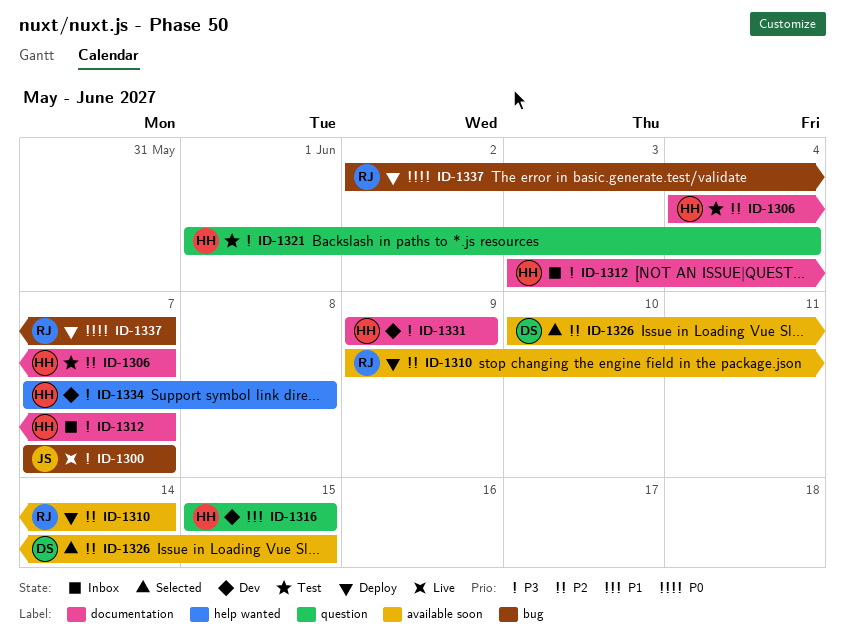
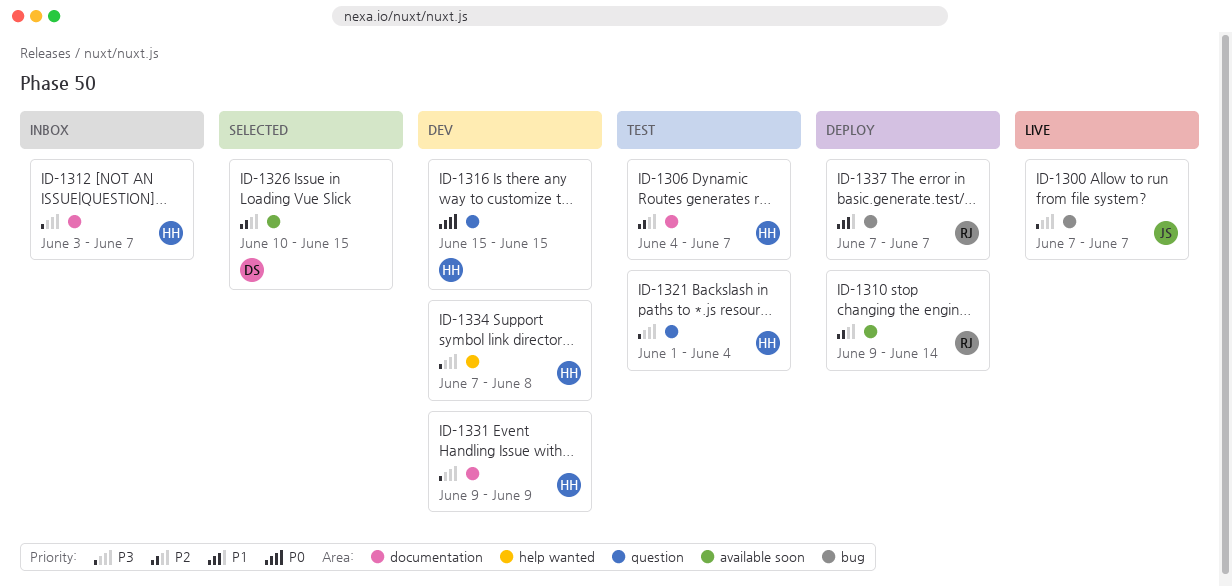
ID-1316, priority: P1 -> P0
ID-1337, priority: P0 -> P1
ID-1337, start: Jun 2 -> Jun 7

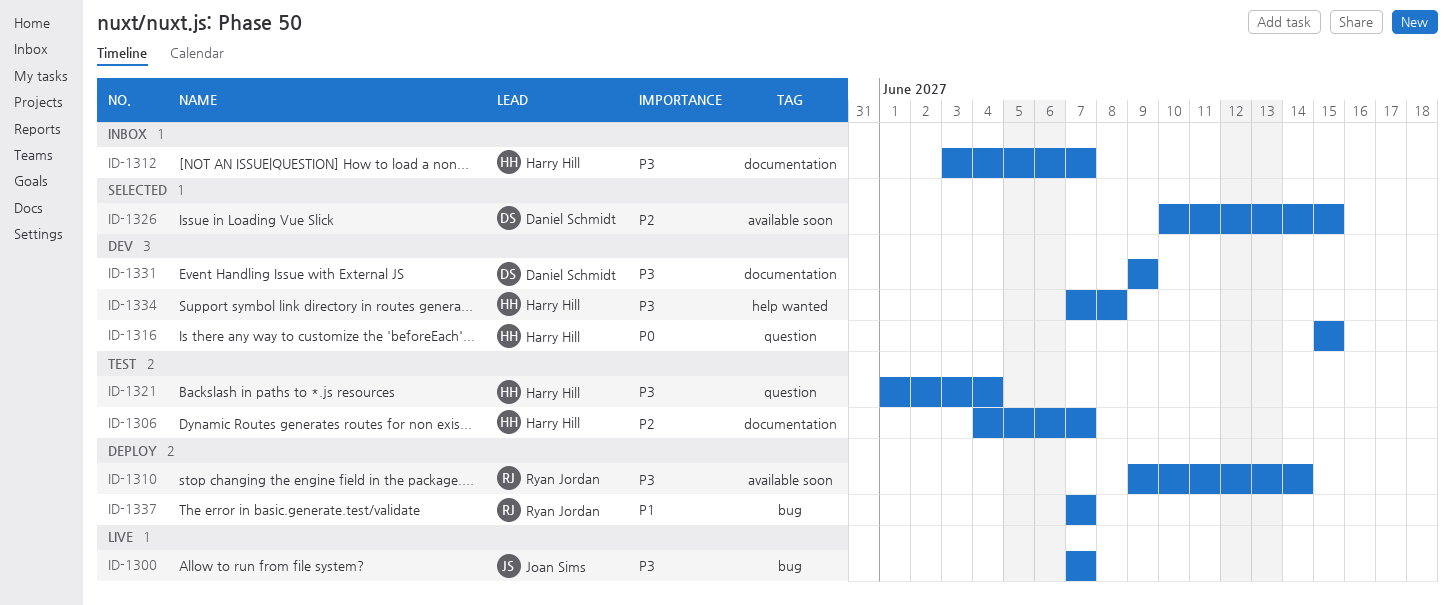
ID-1310, priority: P2 -> P3
ID-1331, owner: Harry Hill -> Daniel Schmidt

